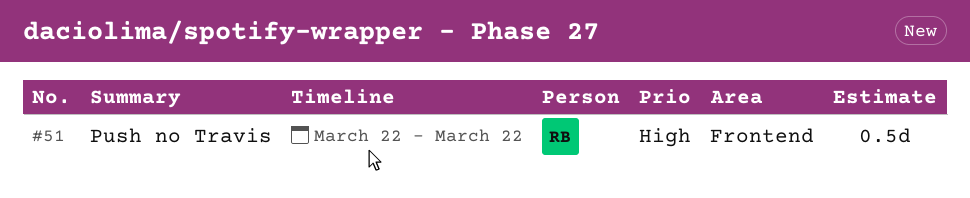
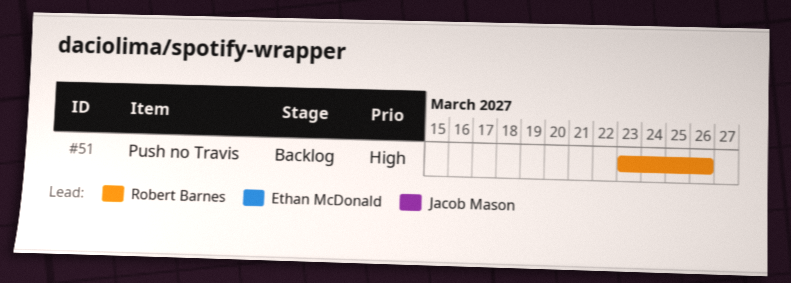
#51, start: Mar 22 -> Mar 23
#51, due: Mar 22 -> Mar 26

